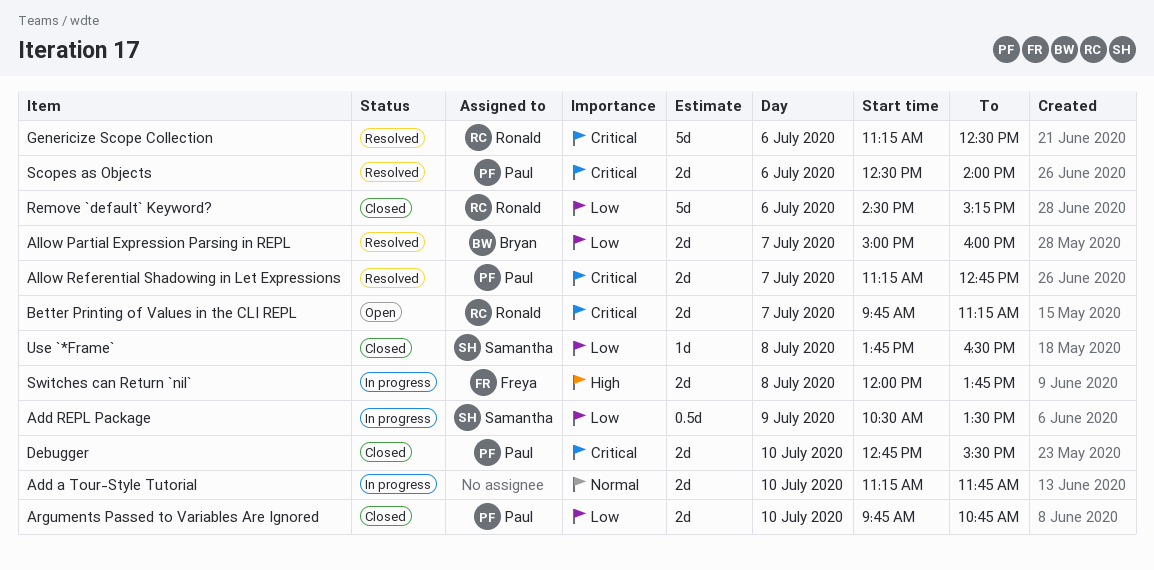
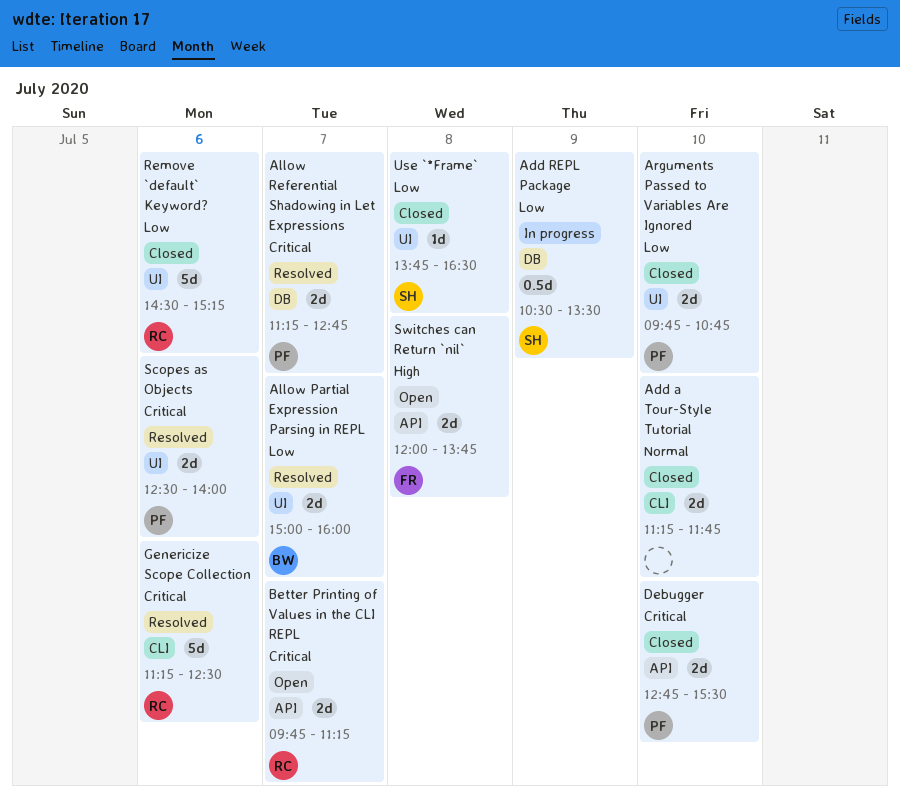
Add a Tour-Style Tutorial, status: In progress -> Closed
Switches can Return `nil`, status: In progress -> Open

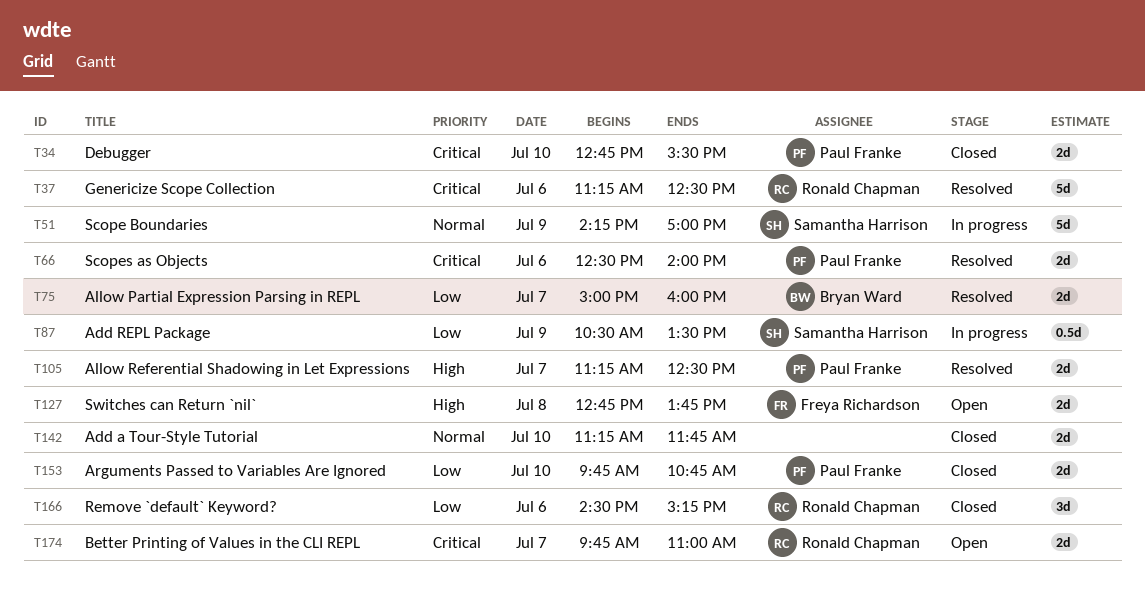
Allow Referential Shadowing in Let Expressions, priority: Critical -> High
Allow Referential Shadowing in Let Expressions, ends: 12:45 -> 12:30
Better Printing of Values in the CLI REPL, ends: 11:15 -> 11:00
Remove `default` Keyword?, estimate: 5d -> 3d
Scope Boundaries: none -> present
Switches can Return `nil`, begins: 12:00 -> 12:45
Use `*Frame`: present -> none

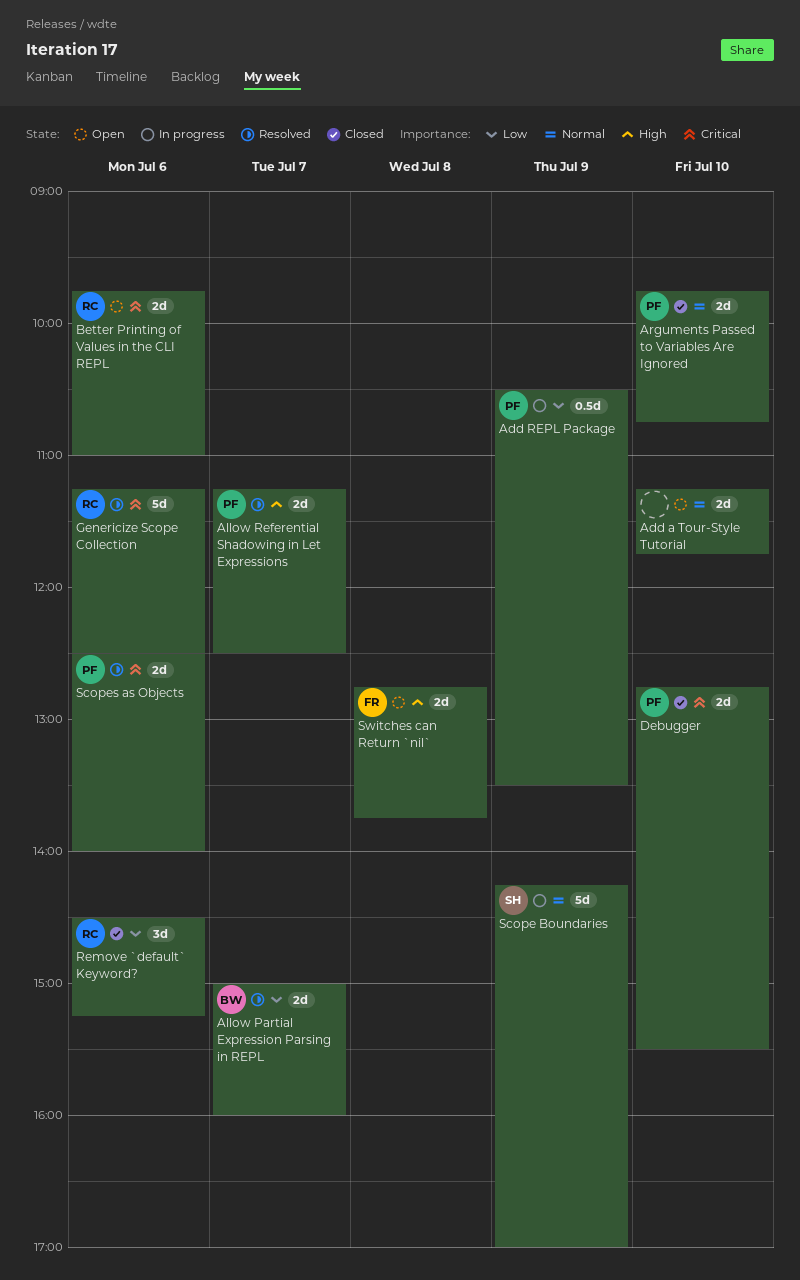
Add a Tour-Style Tutorial, status: Closed -> Open
Add REPL Package, owner: Samantha Harrison -> Paul Franke
Arguments Passed to Variables Are Ignored, priority: Low -> Normal
Better Printing of Values in the CLI REPL, day: Jul 7 -> Jul 6

